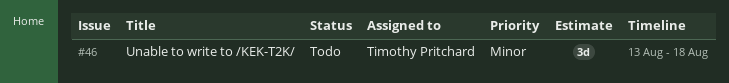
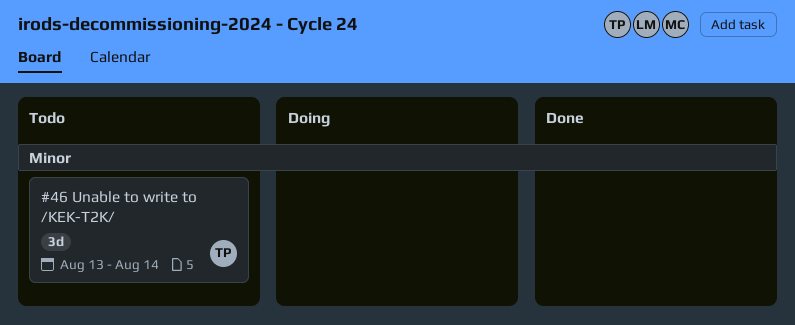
#46, due: Aug 18 -> Aug 14

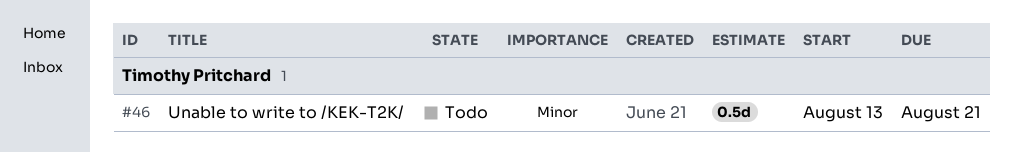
#46, estimate: 3d -> 0.5d
#46, due: Aug 14 -> Aug 21

